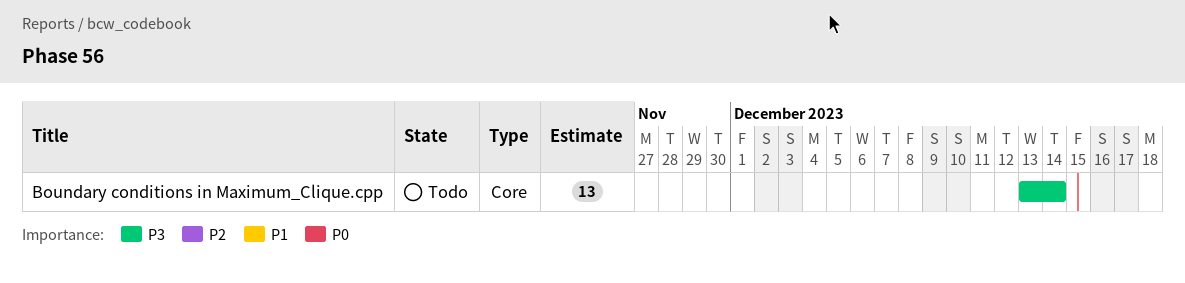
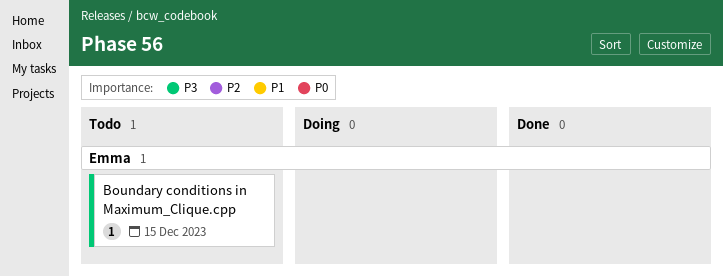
Boundary conditions in Maximum_Clique.cpp, estimate: 13 -> 1
Boundary conditions in Maximum_Clique.cpp, due: Dec 14 -> Dec 15

